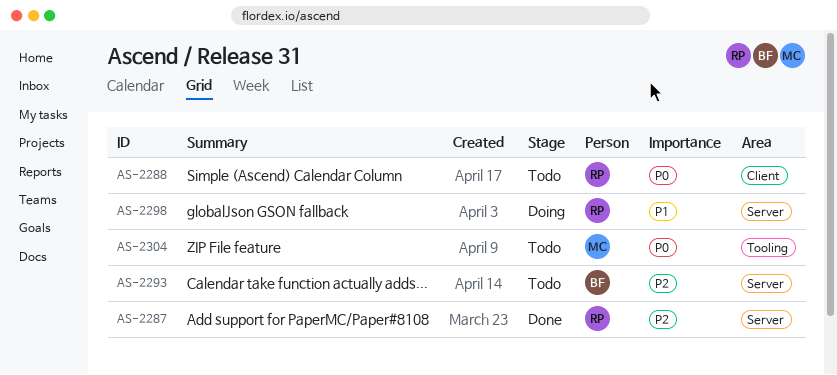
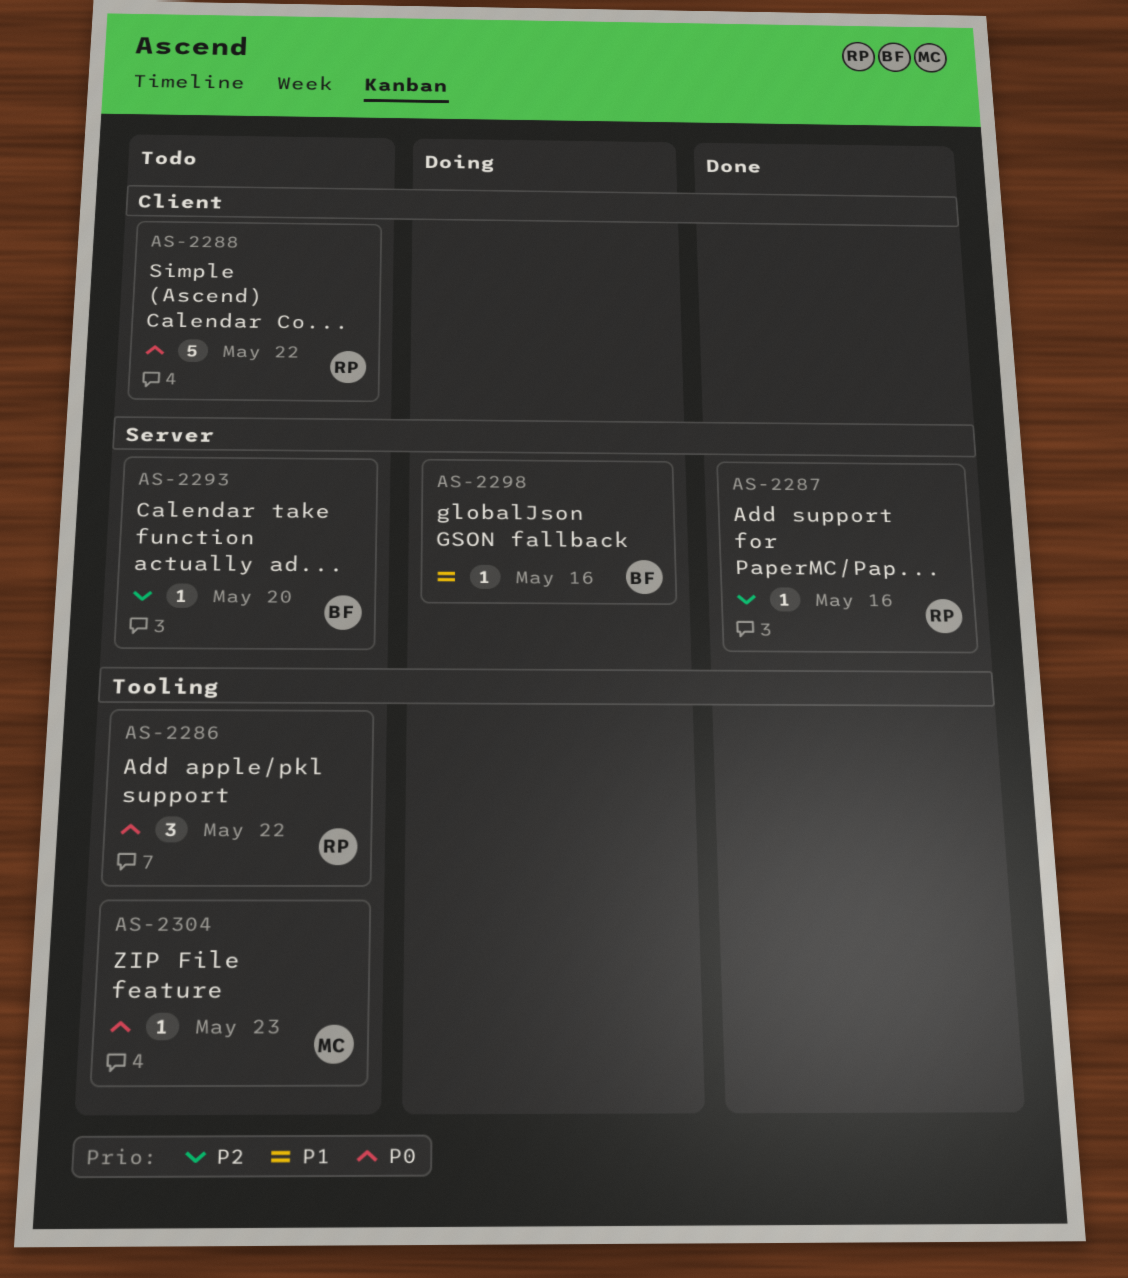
AS-2286: none -> present
AS-2298, owner: RP -> BF

